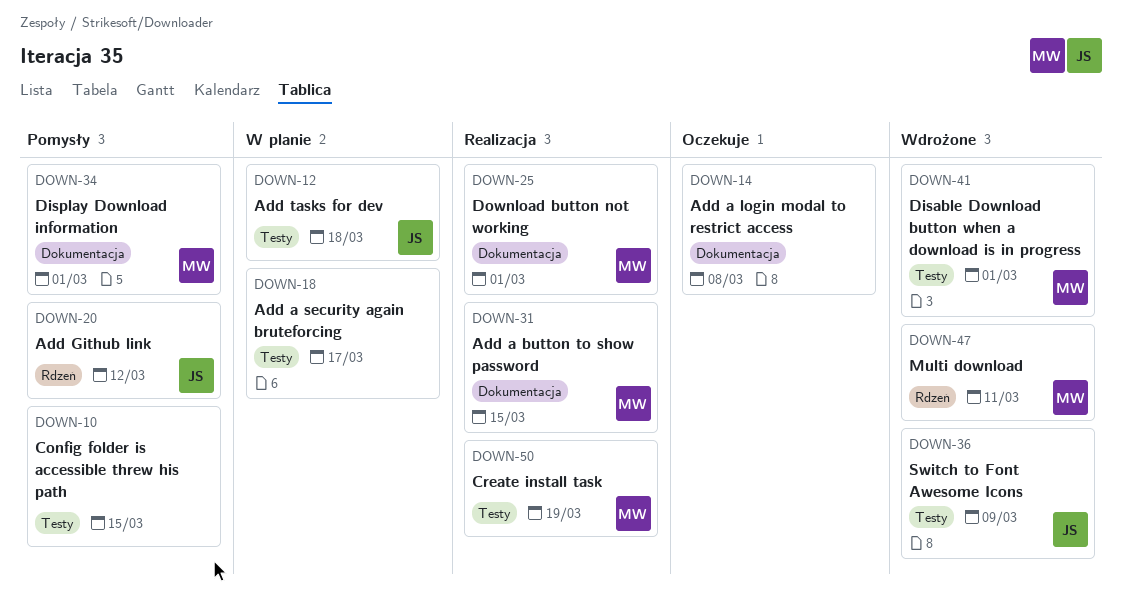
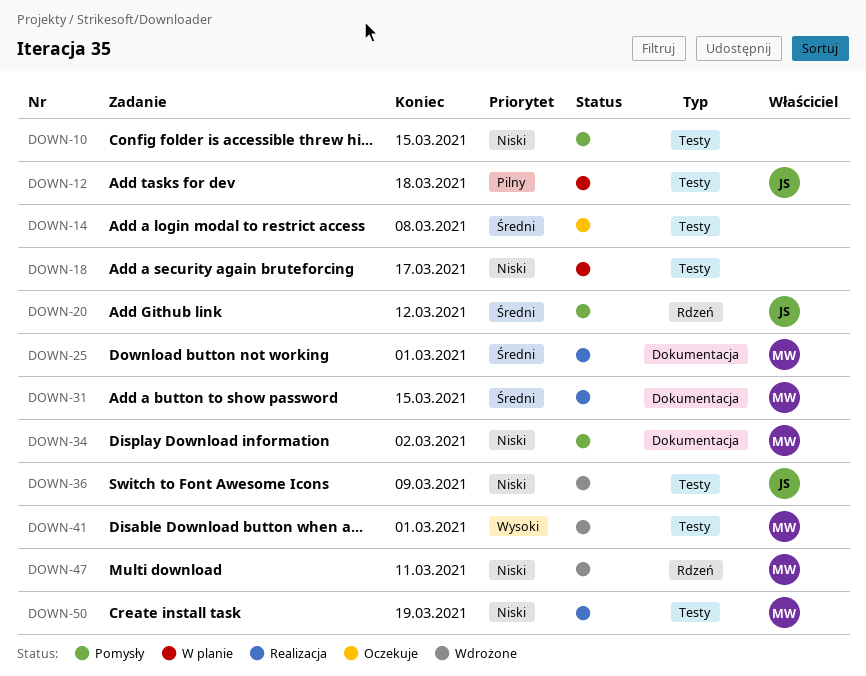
DOWN-14, label: Dokumentacja -> Testy
DOWN-34, due: Mar 1 -> Mar 2

